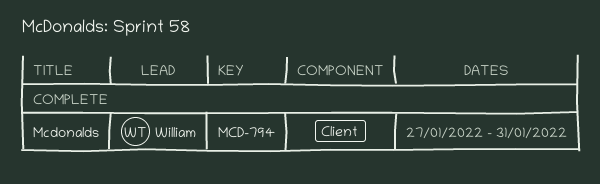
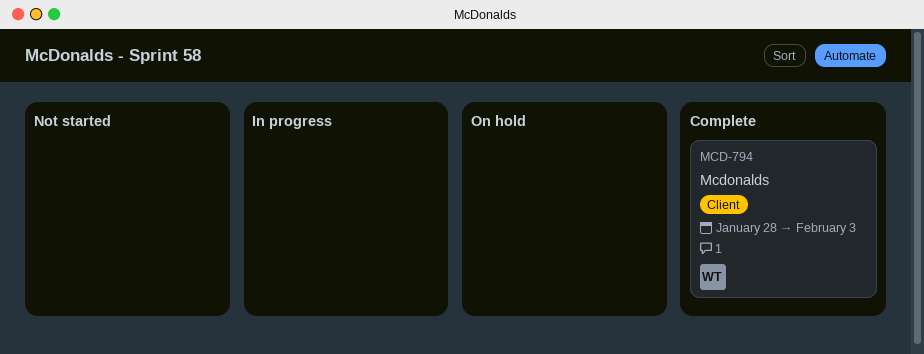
MCD-794, start: Jan 27 -> Jan 28
MCD-794, due: Jan 31 -> Feb 3

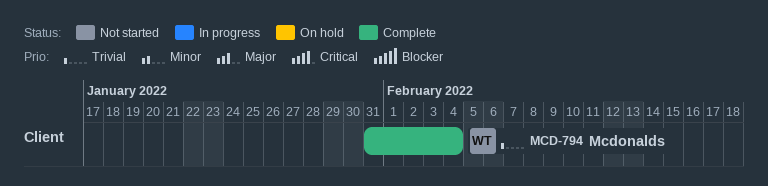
MCD-794, start: Jan 28 -> Jan 31
MCD-794, due: Feb 3 -> Feb 4

